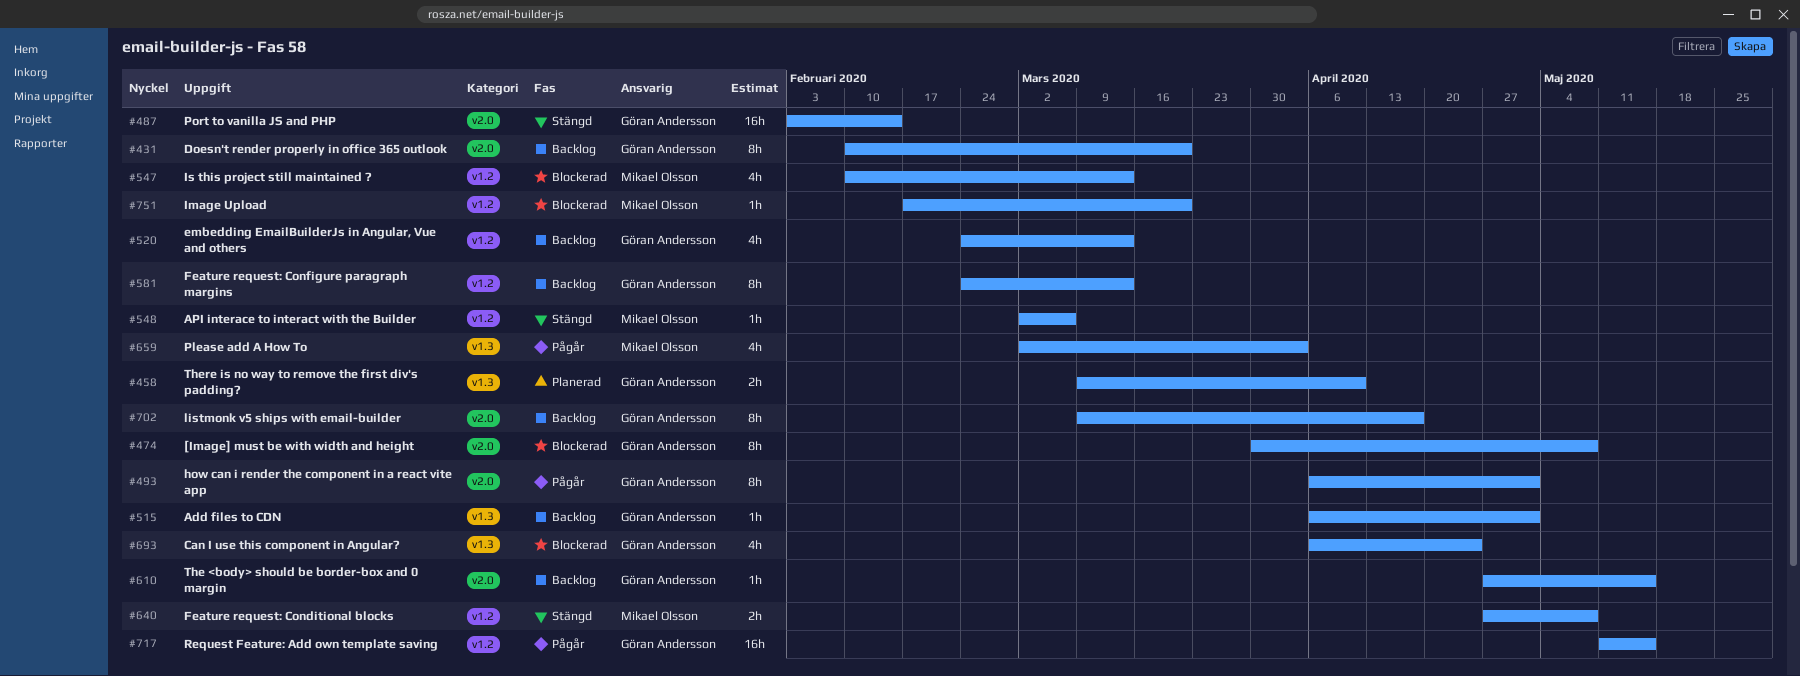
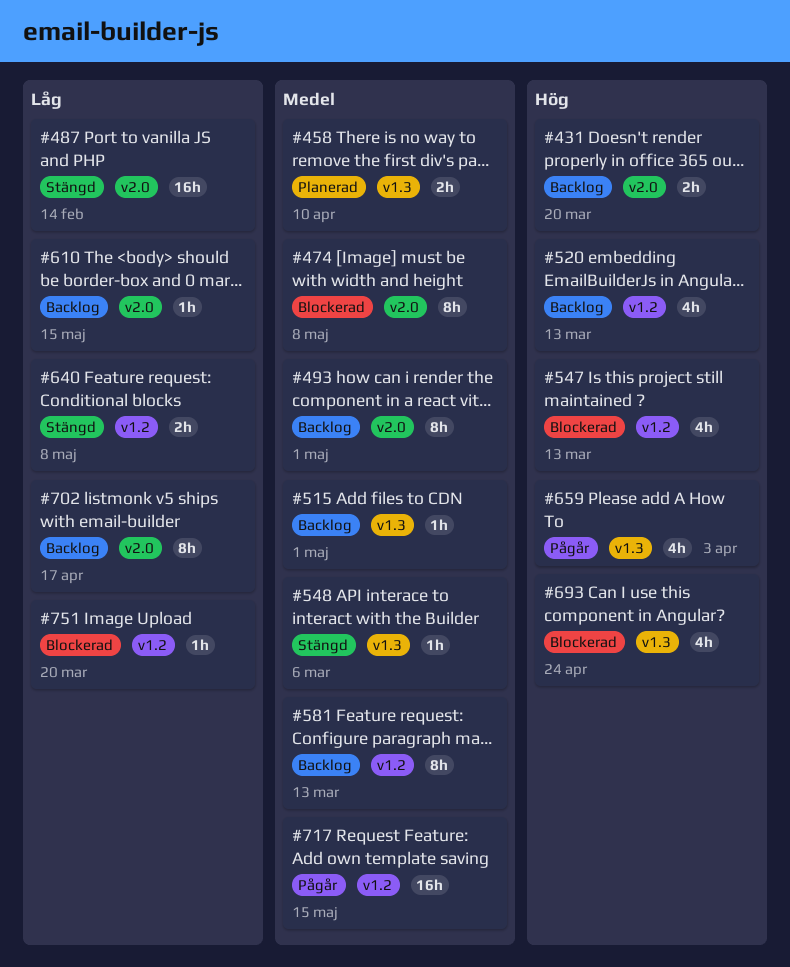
#431, estimate: 8h -> 2h
#493, status: Pågår -> Backlog
#548, label: v1.2 -> v1.3

